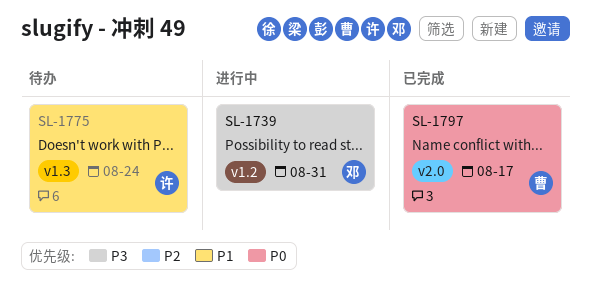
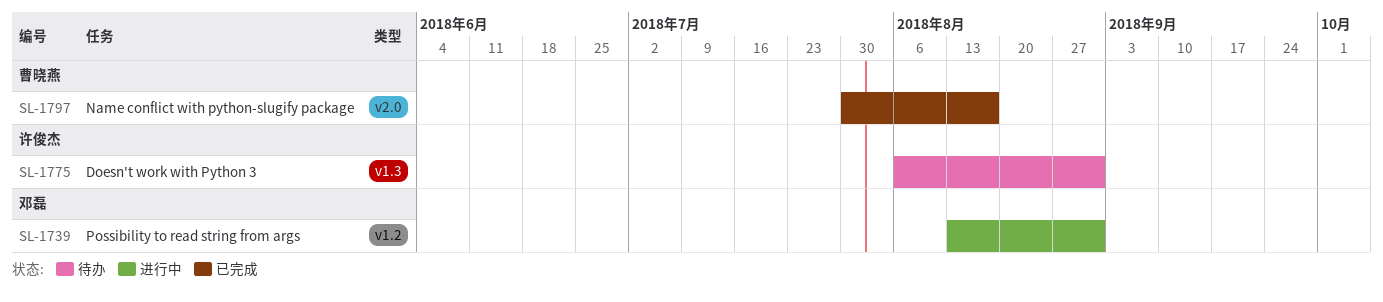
SL-1775, due: Aug 24 -> Aug 31

